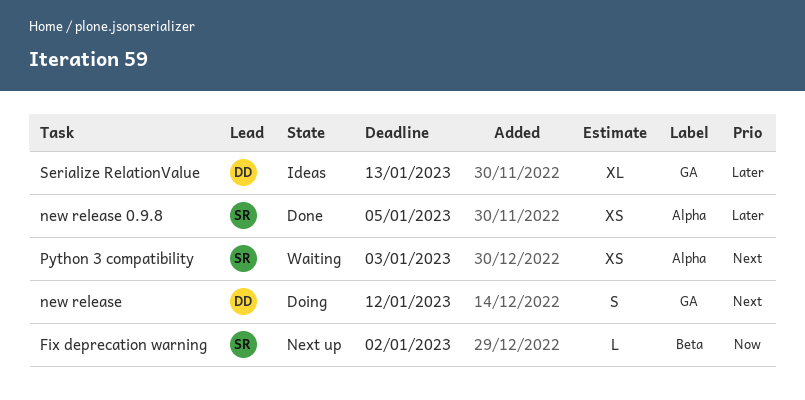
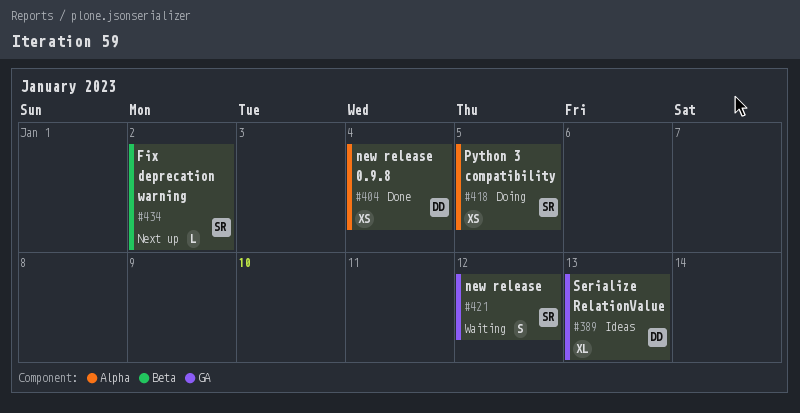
new release, status: Doing -> Waiting
new release, owner: DD -> SR
new release 0.9.8, owner: SR -> DD
new release 0.9.8, due: Jan 5 -> Jan 4
Python 3 compatibility, status: Waiting -> Doing
Python 3 compatibility, due: Jan 3 -> Jan 5

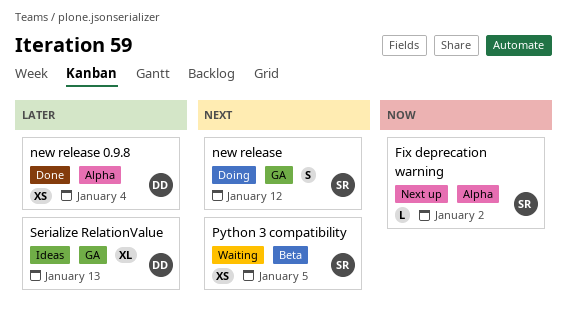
Fix deprecation warning, label: Beta -> Alpha
new release, status: Waiting -> Doing
Python 3 compatibility, status: Doing -> Waiting
Python 3 compatibility, label: Alpha -> Beta

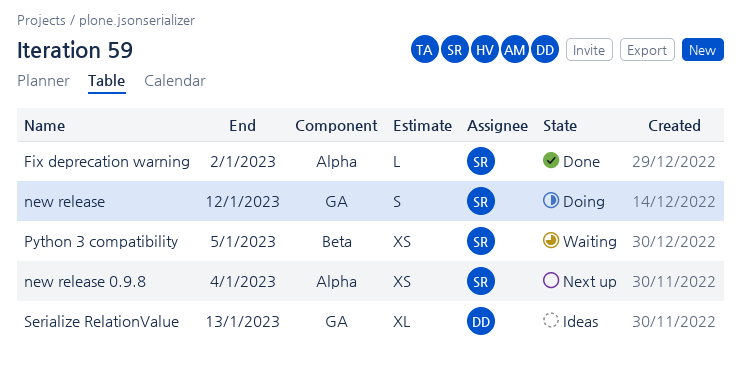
Fix deprecation warning, status: Next up -> Done
new release 0.9.8, status: Done -> Next up
new release 0.9.8, owner: DD -> SR

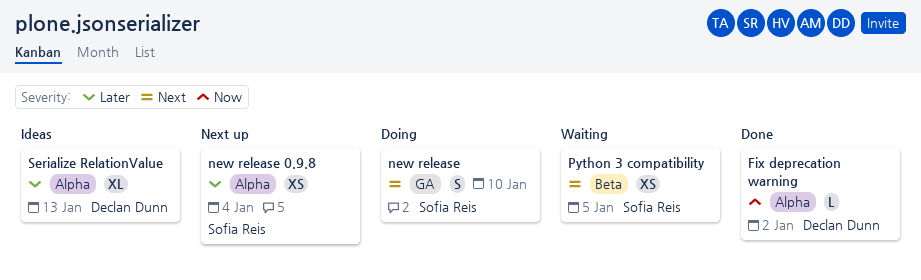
Fix deprecation warning, owner: Sofia Reis -> Declan Dunn
new release, due: Jan 12 -> Jan 10
Serialize RelationValue, label: GA -> Alpha

